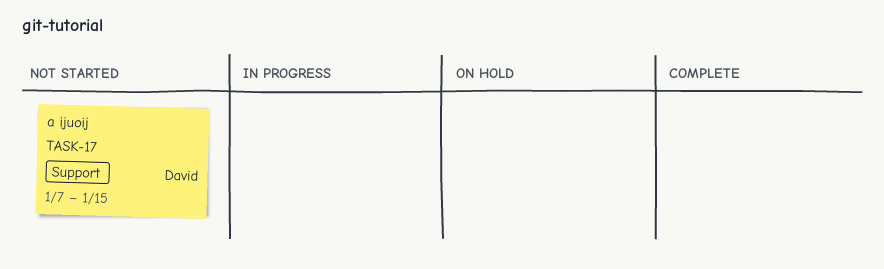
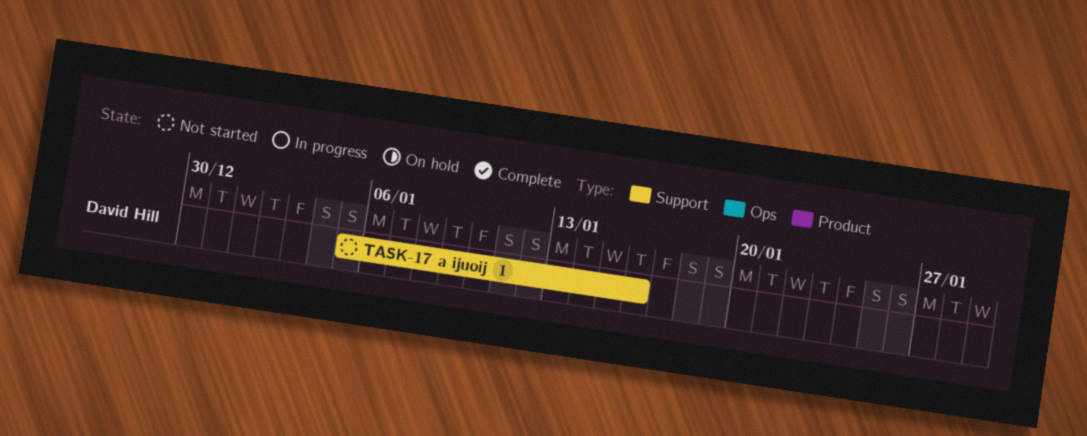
TASK-17, start: Jan 7 -> Jan 5
TASK-17, due: Jan 15 -> Jan 16

